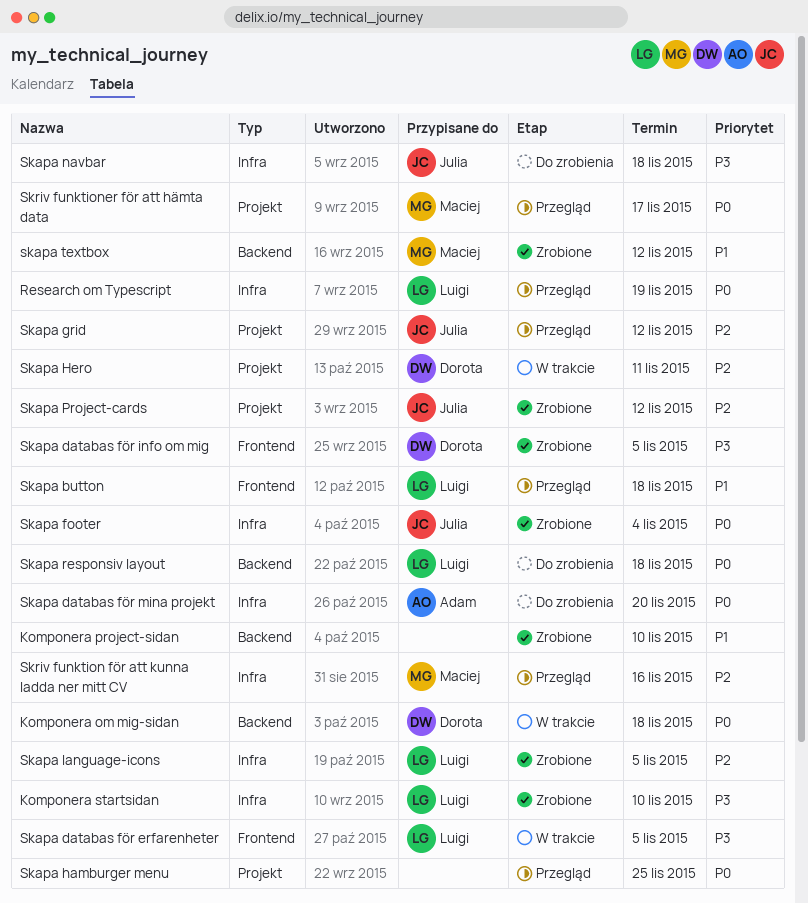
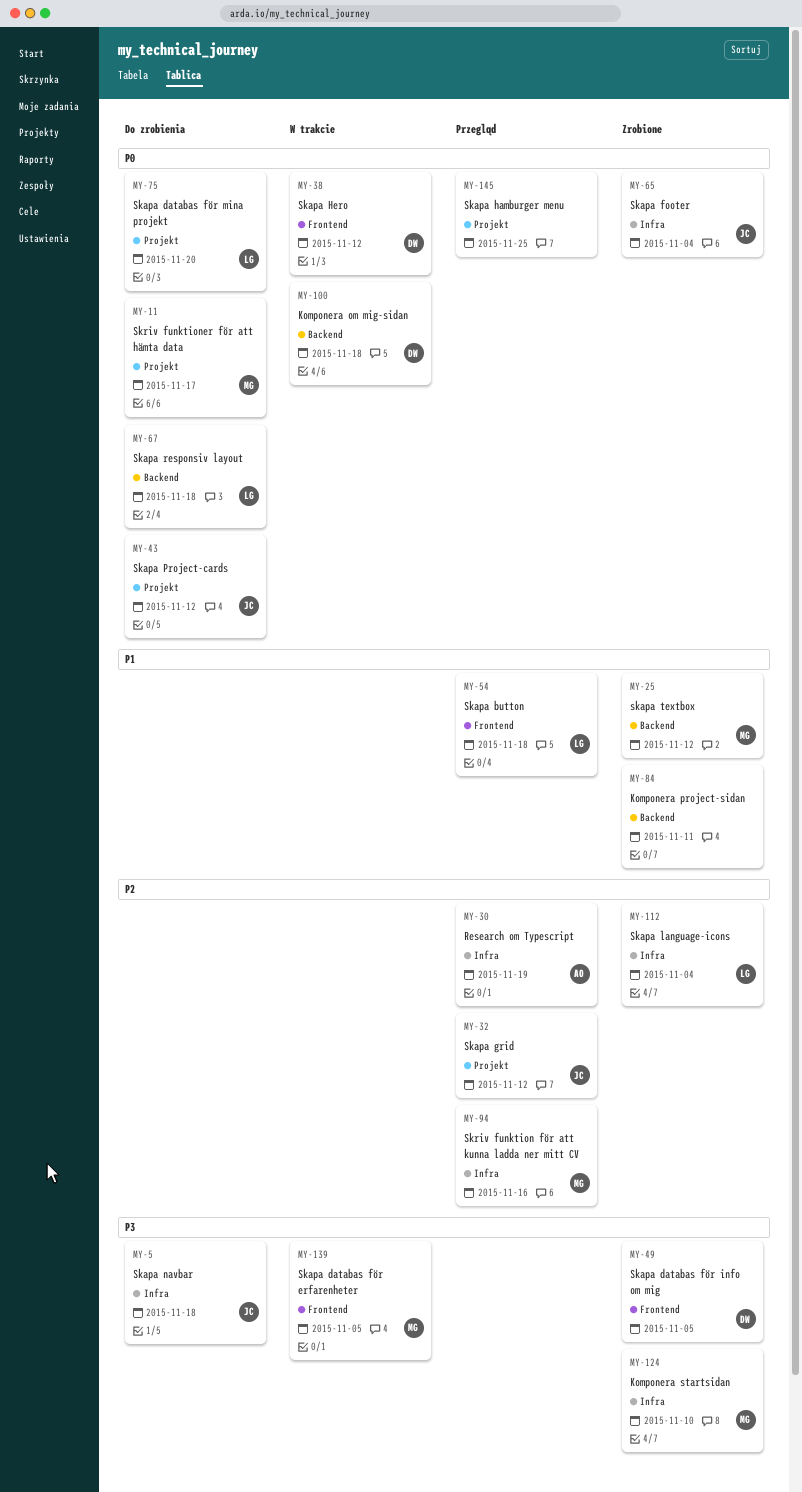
Komponera project-sidan, due: Nov 10 -> Nov 11
Komponera startsidan, owner: Luigi -> Maciej
Research om Typescript, owner: Luigi -> Adam
Research om Typescript, priority: P0 -> P2
Skapa databas för erfarenheter, owner: Luigi -> Maciej
Skapa databas för mina projekt, owner: Adam -> Luigi
Skapa databas för mina projekt, label: Infra -> Projekt
Skapa Hero, priority: P2 -> P0
Skapa Hero, label: Projekt -> Frontend
Skapa Hero, due: Nov 11 -> Nov 12
Skapa language-icons, due: Nov 5 -> Nov 4
Skapa Project-cards, status: Zrobione -> Do zrobienia
Skapa Project-cards, priority: P2 -> P0
Skriv funktioner för att hämta data, status: Przegląd -> Do zrobienia

